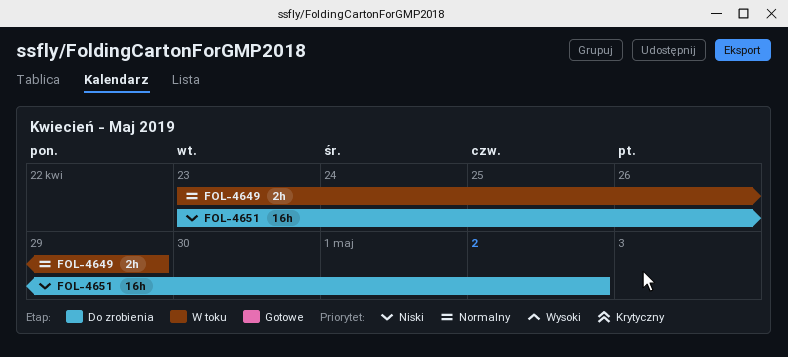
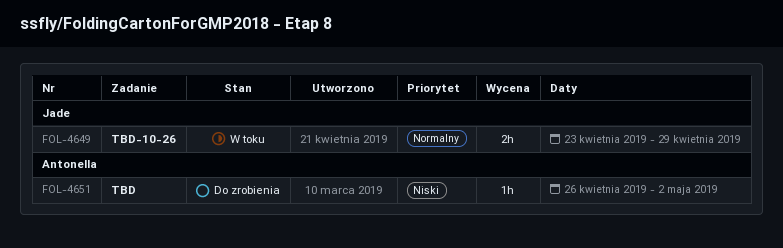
FOL-4651, estimate: 16h -> 1h
FOL-4651, start: Apr 23 -> Apr 26

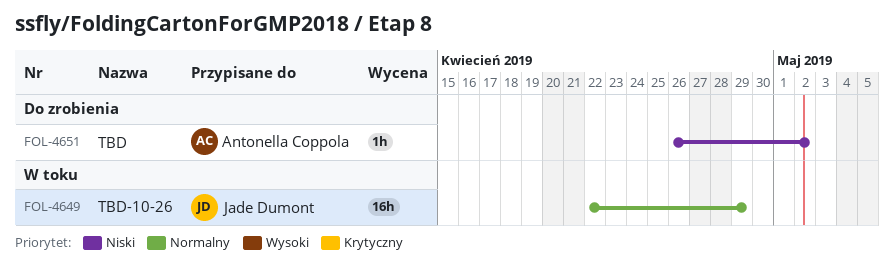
FOL-4649, estimate: 2h -> 16h
FOL-4649, start: Apr 23 -> Apr 22

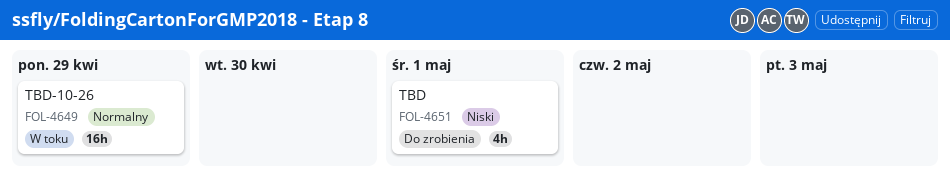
FOL-4651, estimate: 1h -> 4h
FOL-4651, due: May 2 -> May 1

